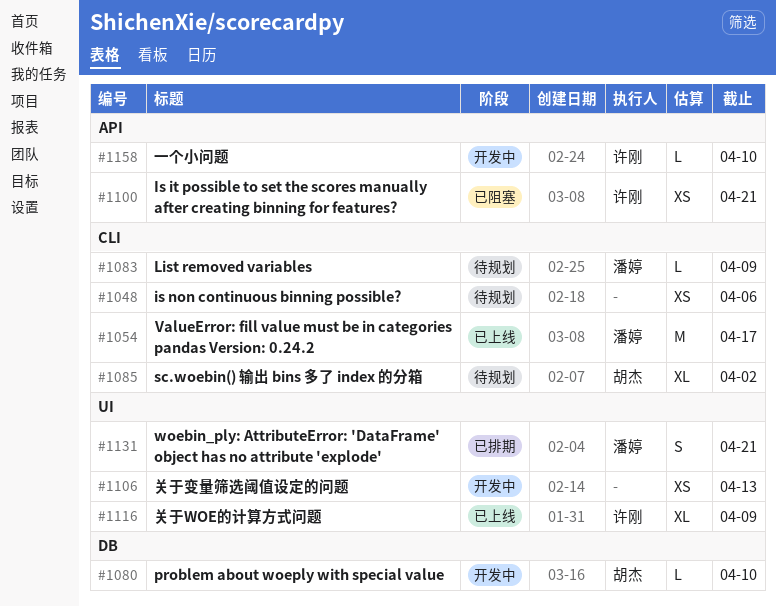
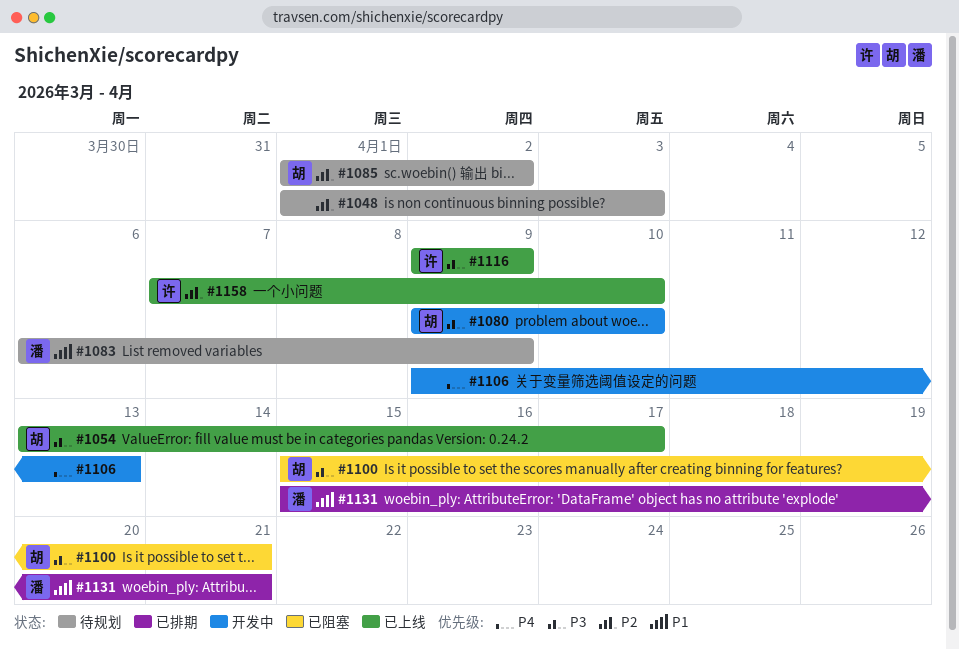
#1048, due: Apr 6 -> Apr 3
#1054, owner: 潘婷 -> 胡杰
#1100, owner: 许刚 -> 胡杰
#1158, status: 开发中 -> 已上线

